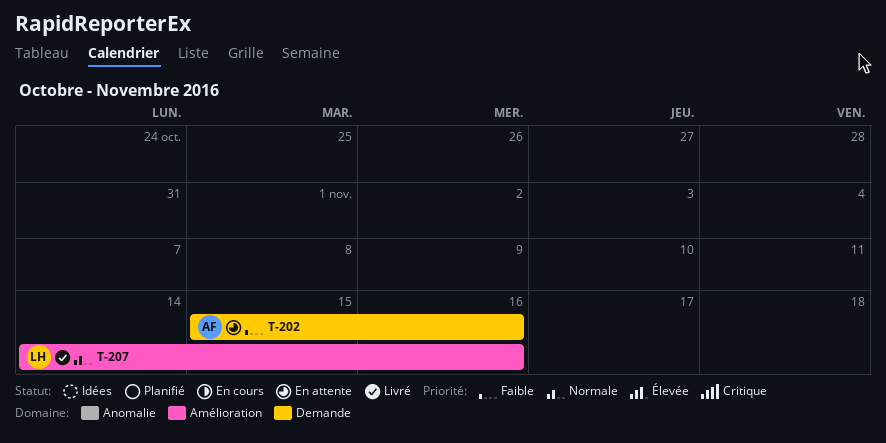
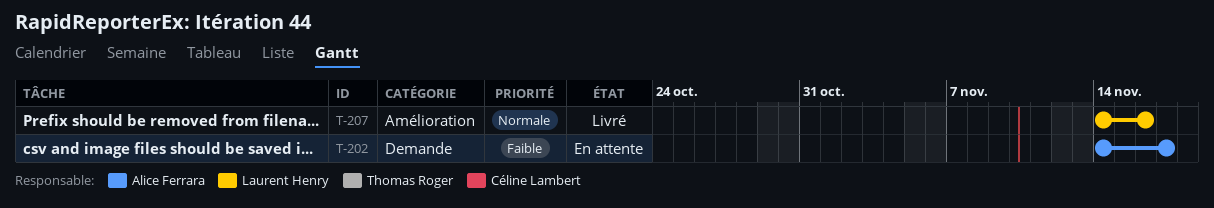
T-202, start: Nov 15 -> Nov 14
T-202, due: Nov 16 -> Nov 17

